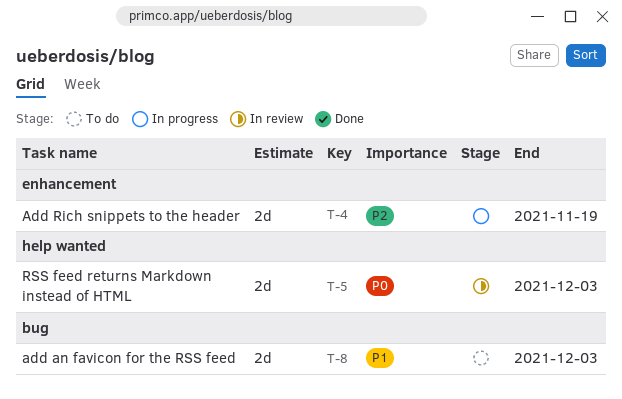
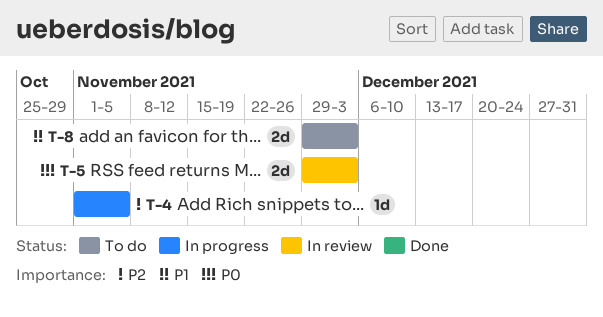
T-4, estimate: 2d -> 1d
T-4, due: Nov 19 -> Nov 5

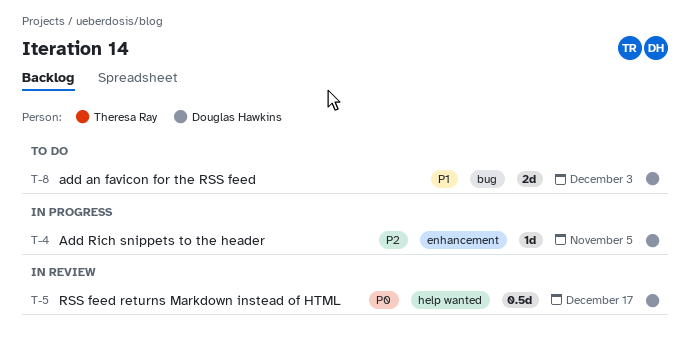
T-5, estimate: 2d -> 0.5d
T-5, due: Dec 3 -> Dec 17

